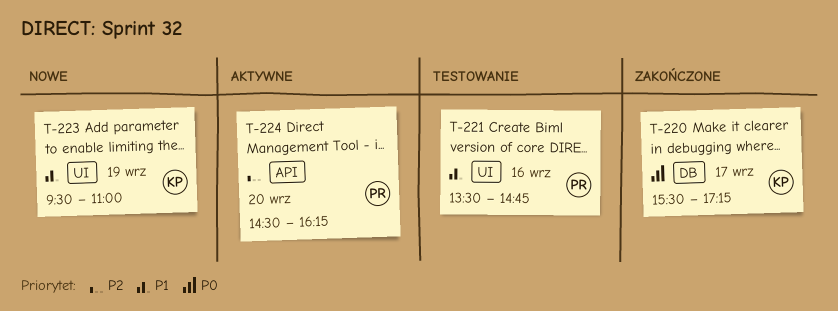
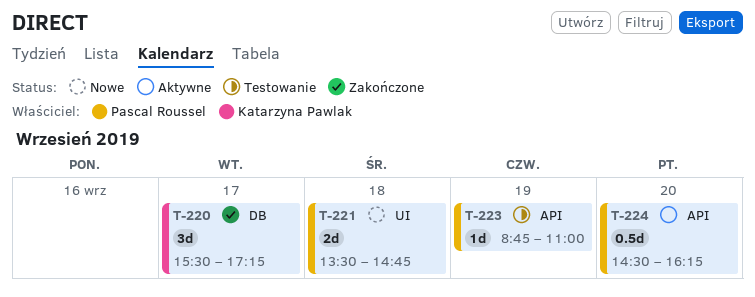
T-221, status: Testowanie -> Nowe
T-221, day: Sep 16 -> Sep 18
T-223, status: Nowe -> Testowanie
T-223, owner: Katarzyna Pawlak -> Pascal Roussel
T-223, label: UI -> API
T-223, begins: 09:30 -> 08:45

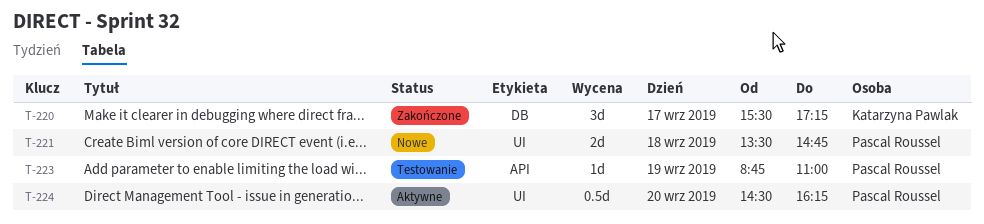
T-224, label: API -> UI

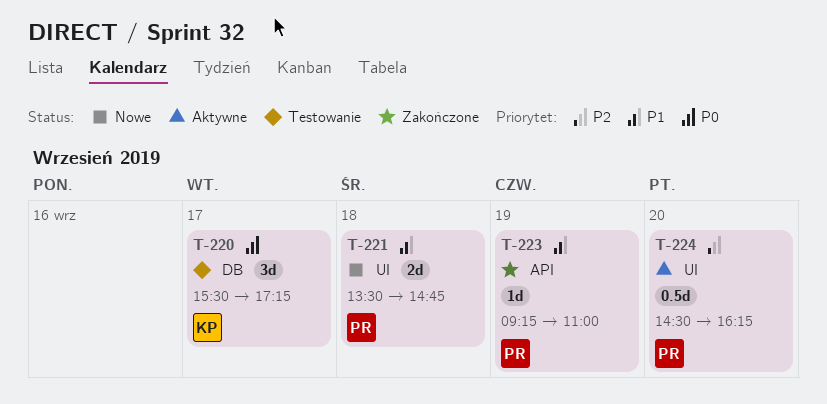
T-220, status: Zakończone -> Testowanie
T-223, status: Testowanie -> Zakończone
T-223, begins: 08:45 -> 09:15

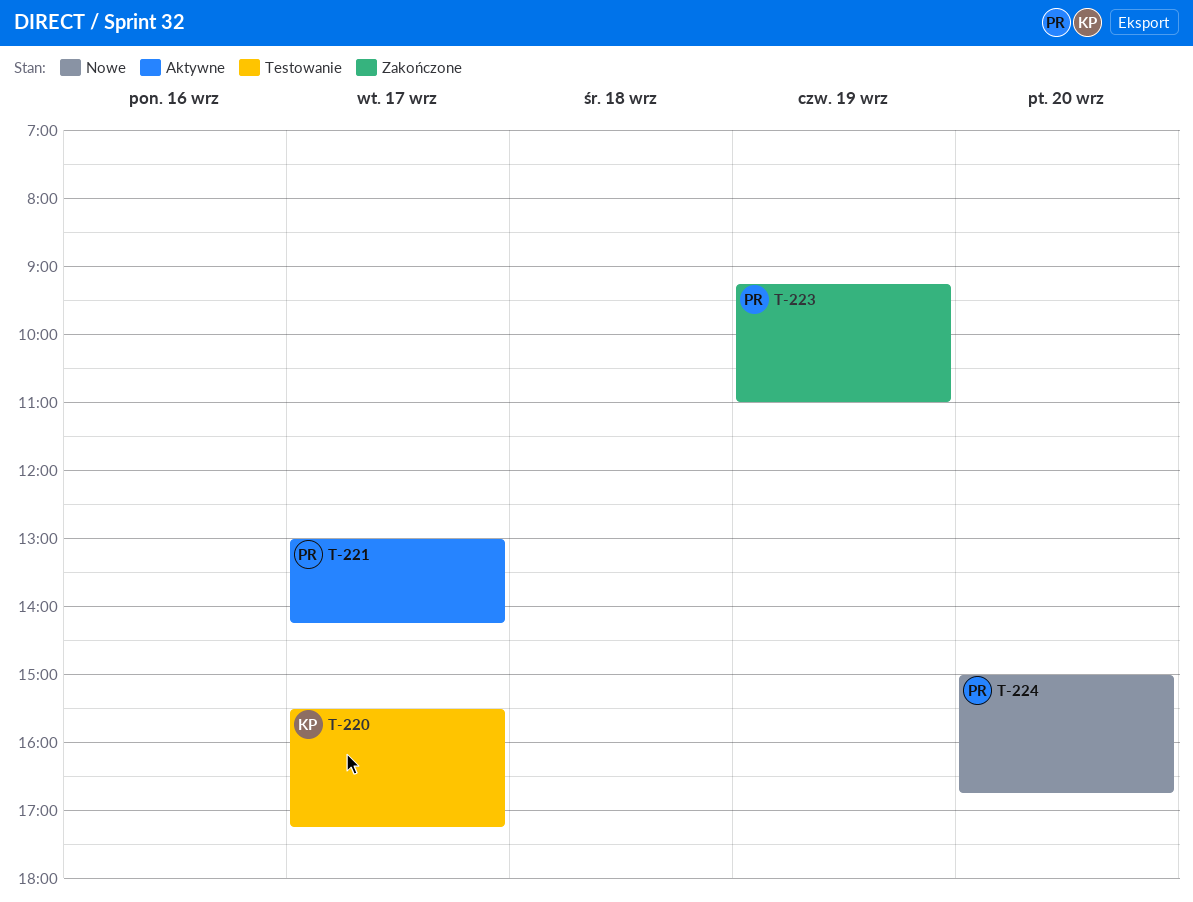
T-221, status: Nowe -> Aktywne
T-221, day: Sep 18 -> Sep 17
T-221, begins: 13:30 -> 13:00
T-221, ends: 14:45 -> 14:15
T-224, status: Aktywne -> Nowe
T-224, begins: 14:30 -> 15:00
T-224, ends: 16:15 -> 16:45

